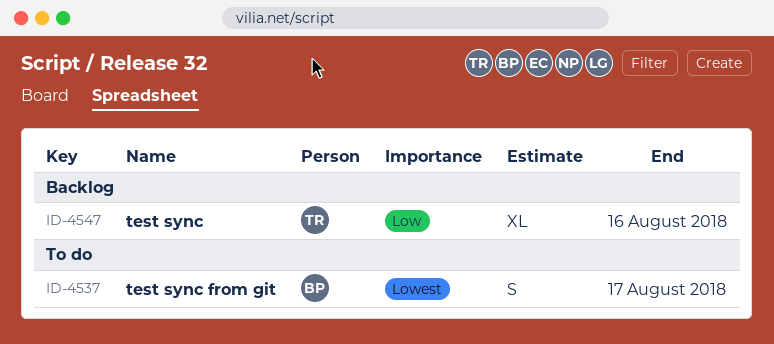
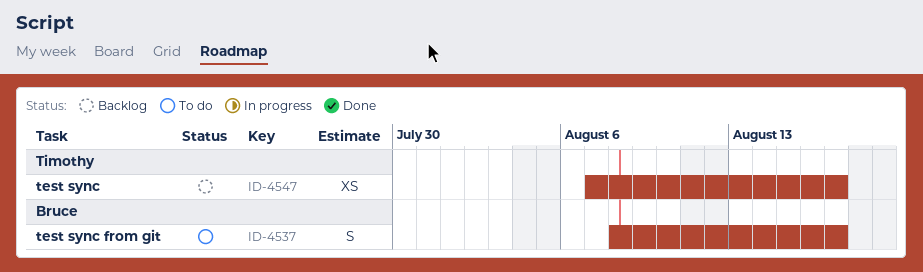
ID-4547, estimate: XL -> XS
ID-4547, due: Aug 16 -> Aug 17

